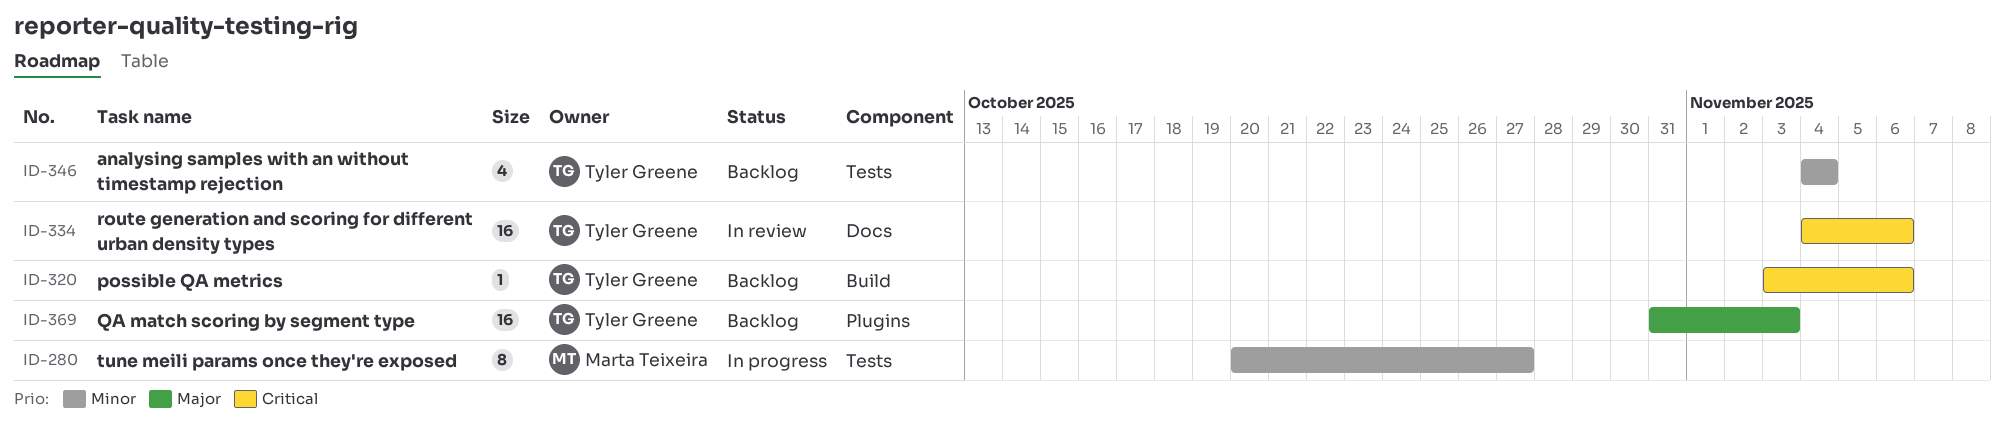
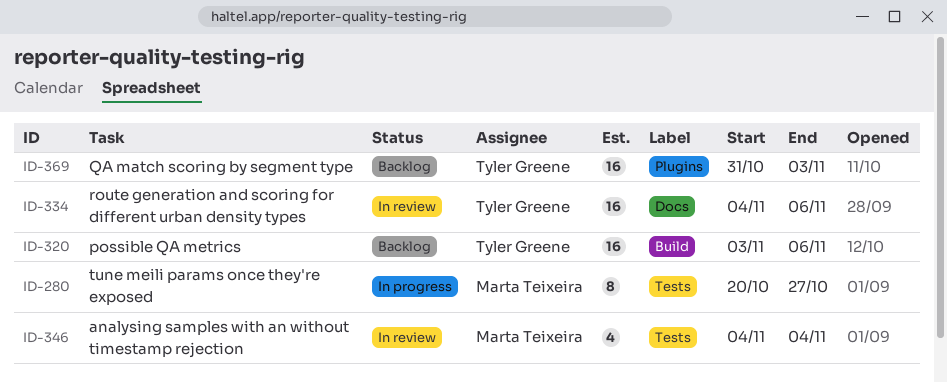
ID-320, estimate: 1 -> 16
ID-346, status: Backlog -> In review
ID-346, owner: Tyler Greene -> Marta Teixeira

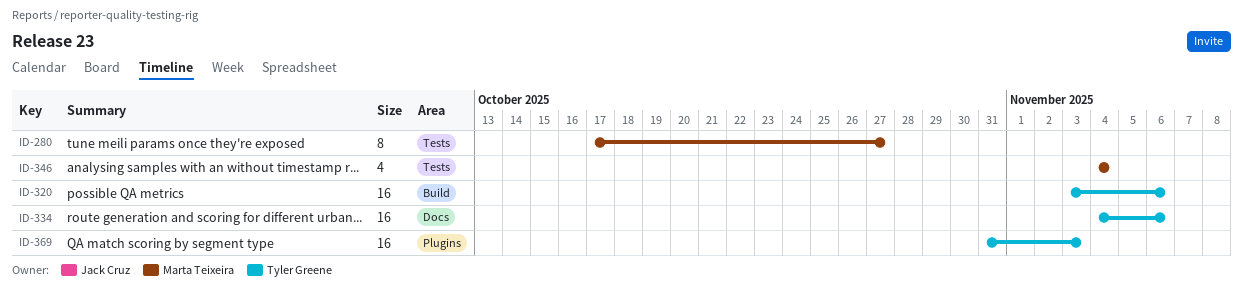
ID-280, start: Oct 20 -> Oct 17

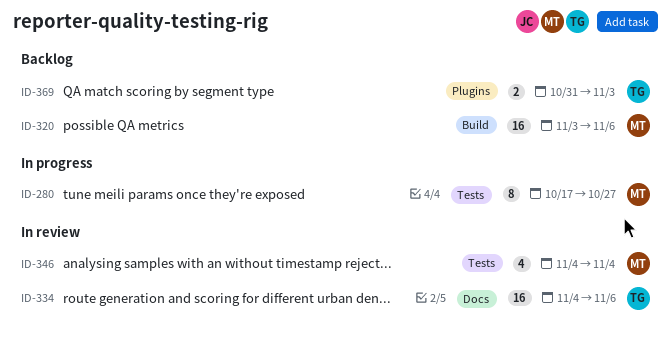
ID-320, owner: Tyler Greene -> Marta Teixeira
ID-369, estimate: 16 -> 2

